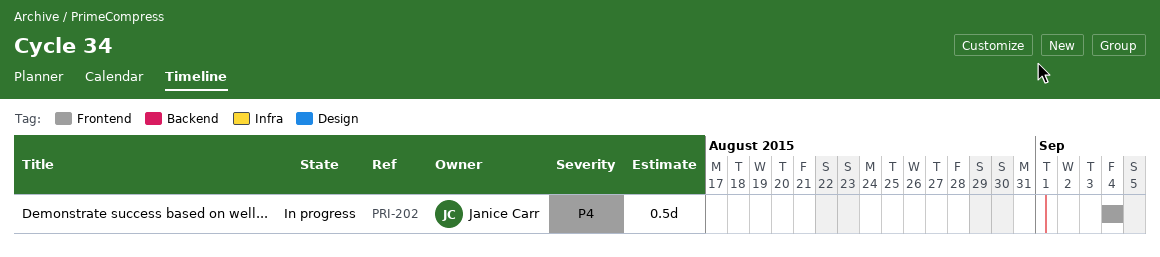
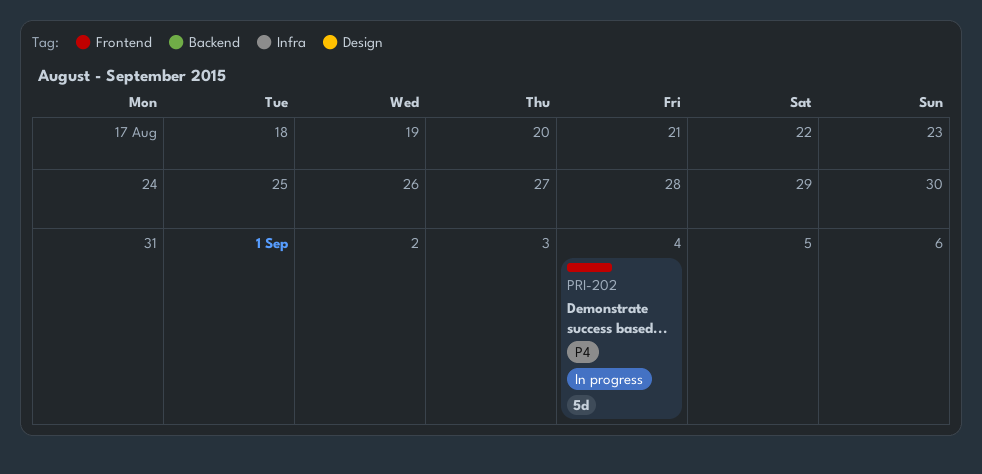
PRI-202, estimate: 0.5d -> 5d

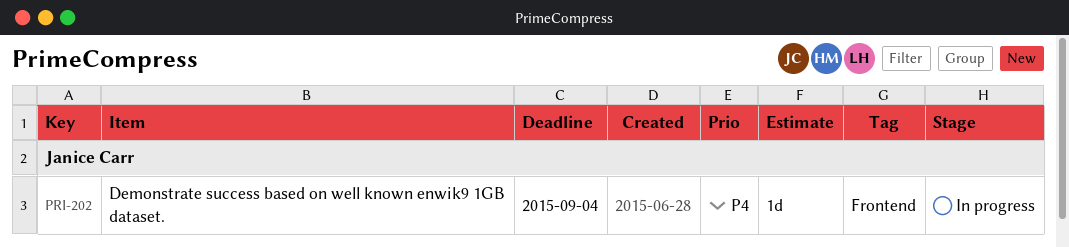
PRI-202, estimate: 5d -> 1d

